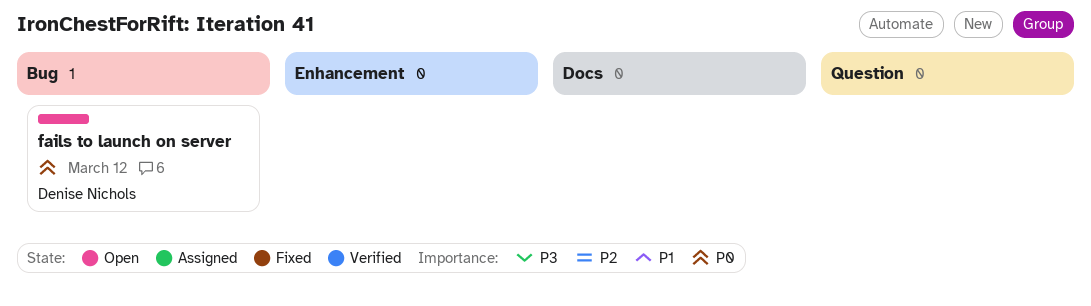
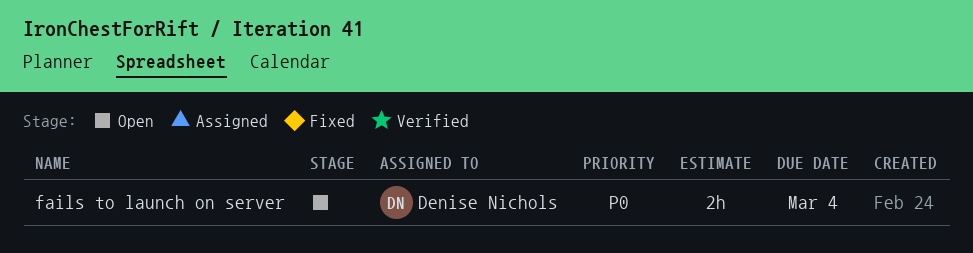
fails to launch on server, due: Mar 12 -> Mar 4

